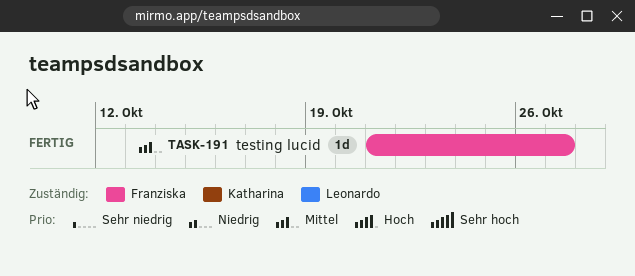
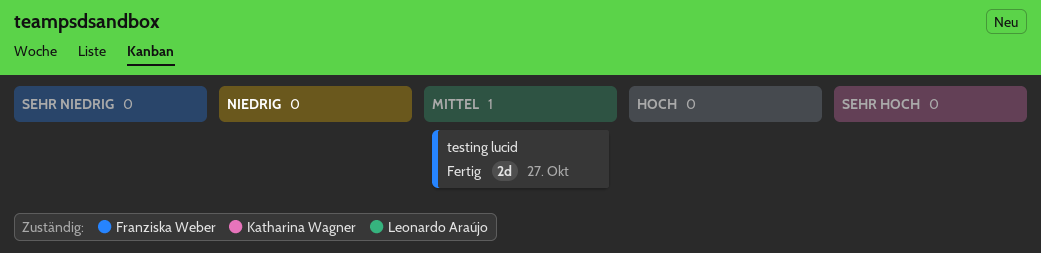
testing lucid, estimate: 1d -> 2d

